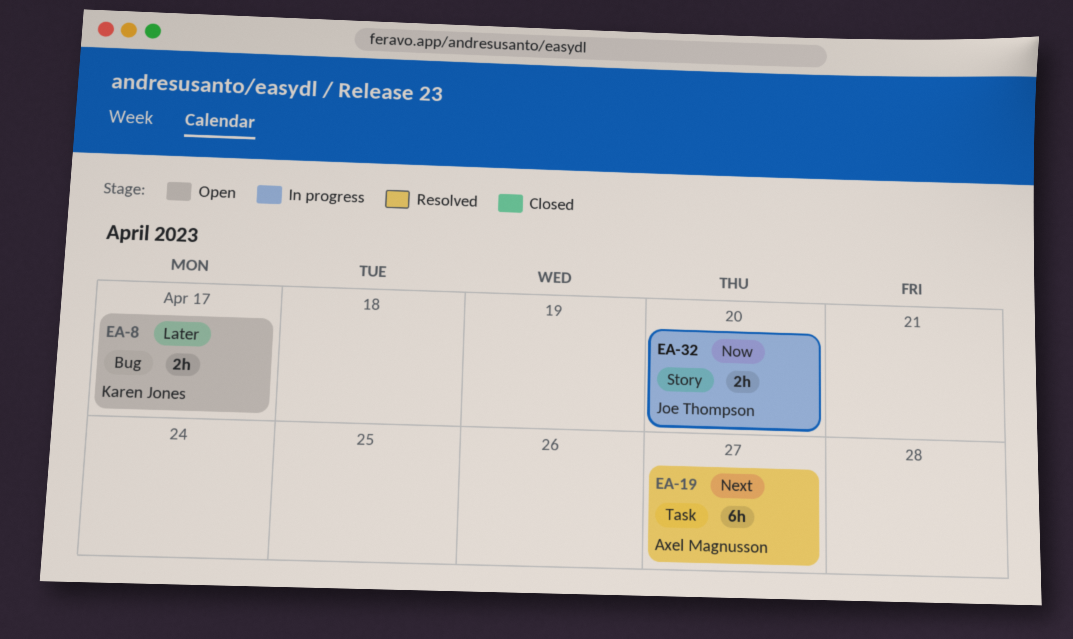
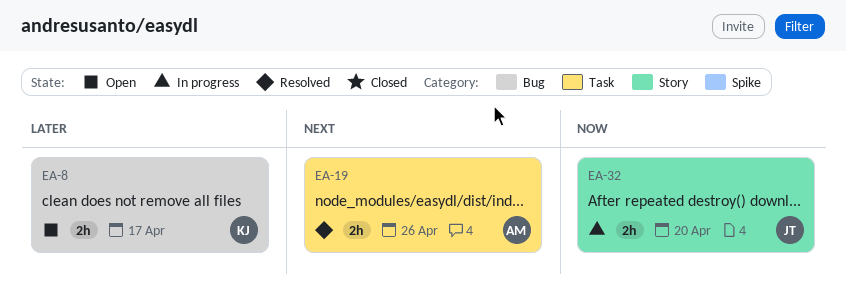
EA-19, estimate: 6h -> 2h
EA-19, due: Apr 27 -> Apr 26

